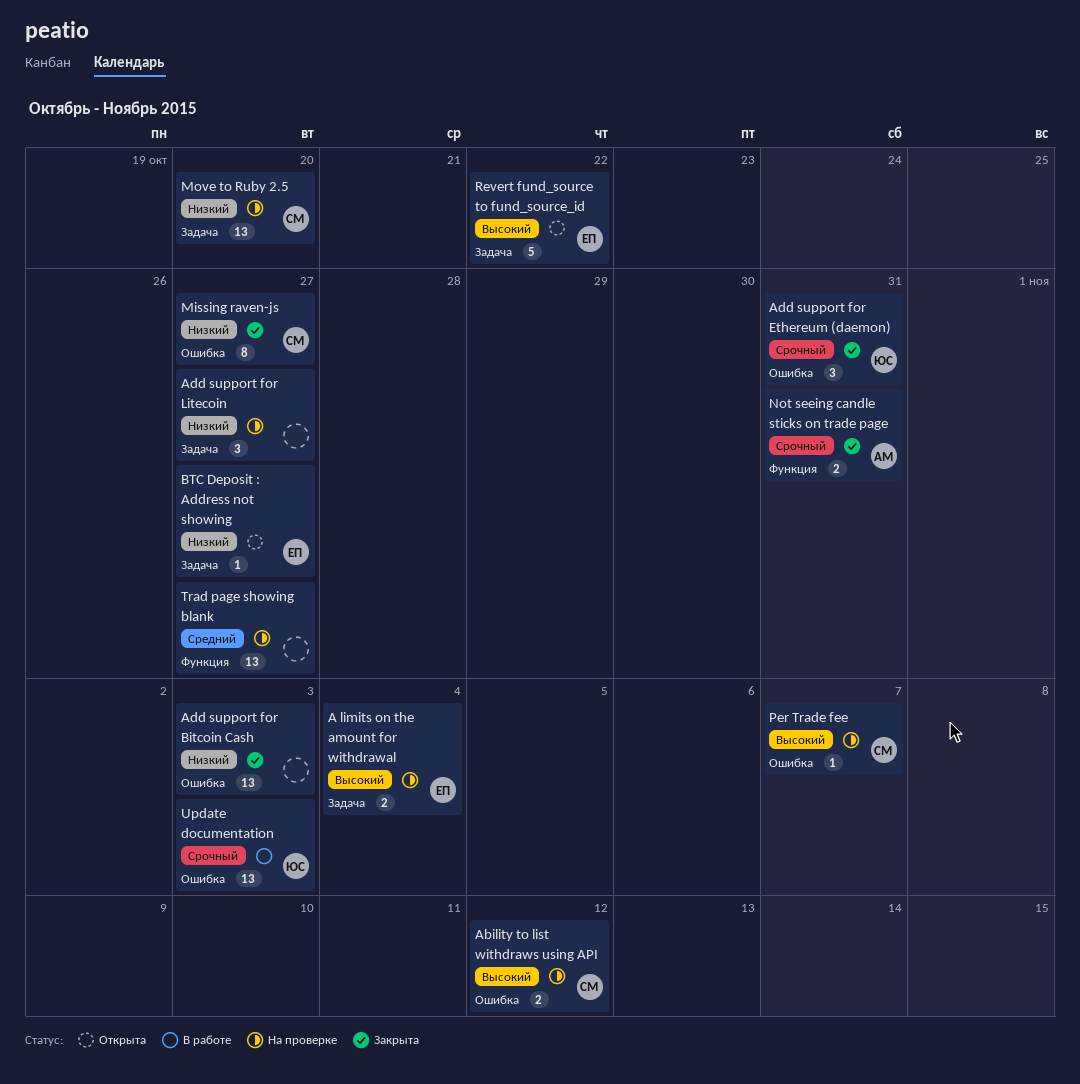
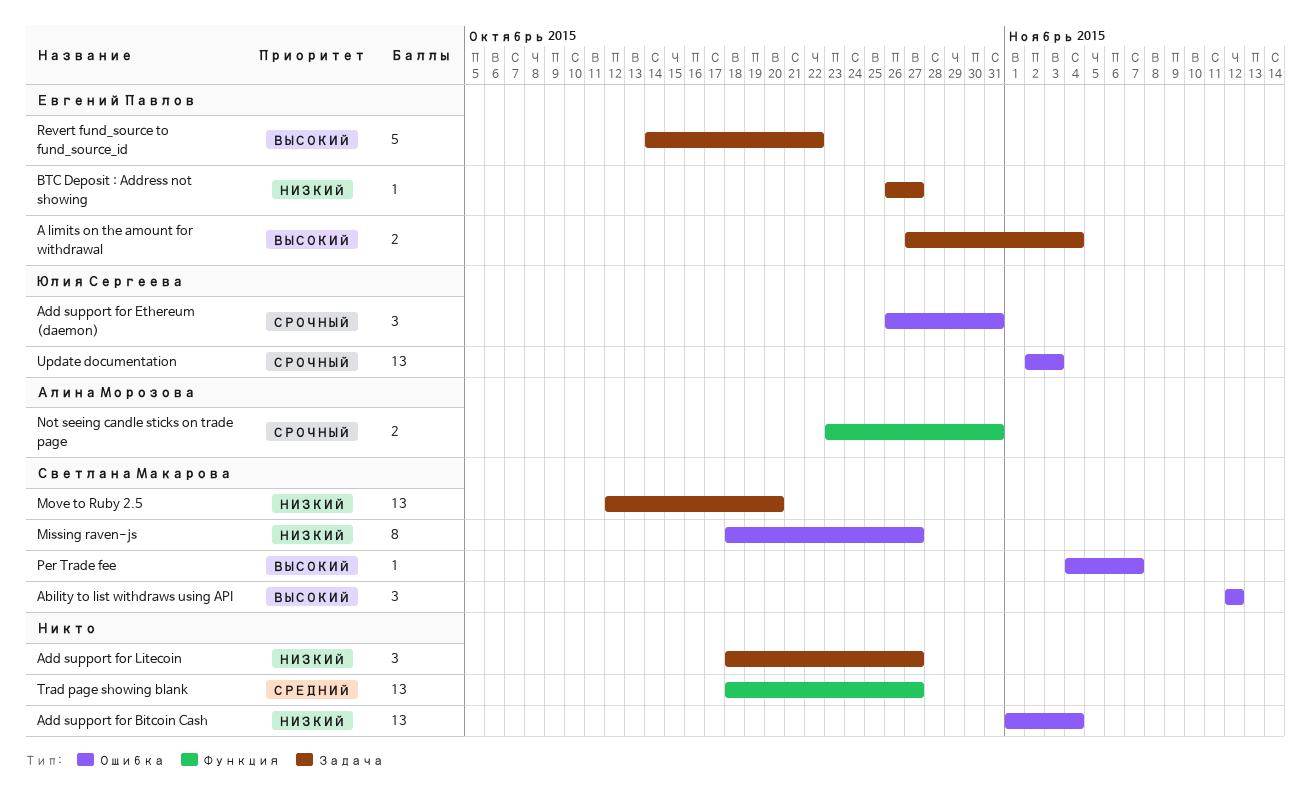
Ability to list withdraws using API, estimate: 2 -> 3
Add support for Bitcoin Cash, due: Nov 3 -> Nov 4

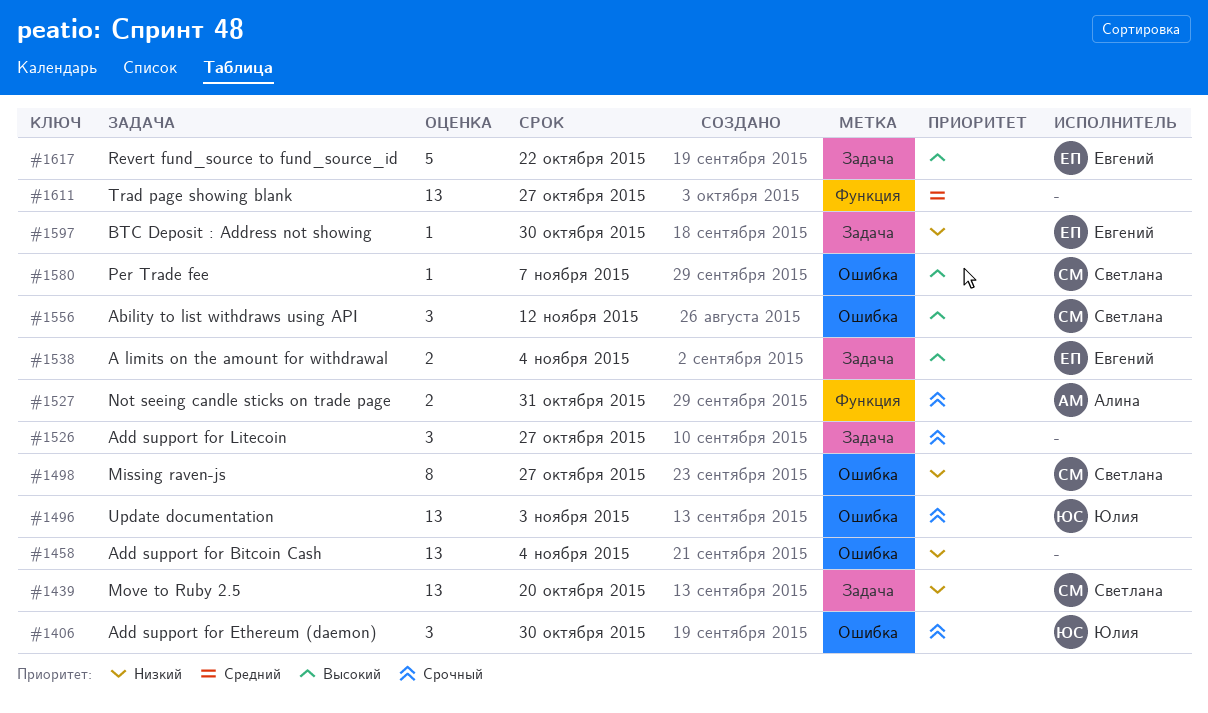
Add support for Ethereum (daemon), due: Oct 31 -> Oct 30
Add support for Litecoin, priority: Низкий -> Срочный
BTC Deposit : Address not showing, due: Oct 27 -> Oct 30

